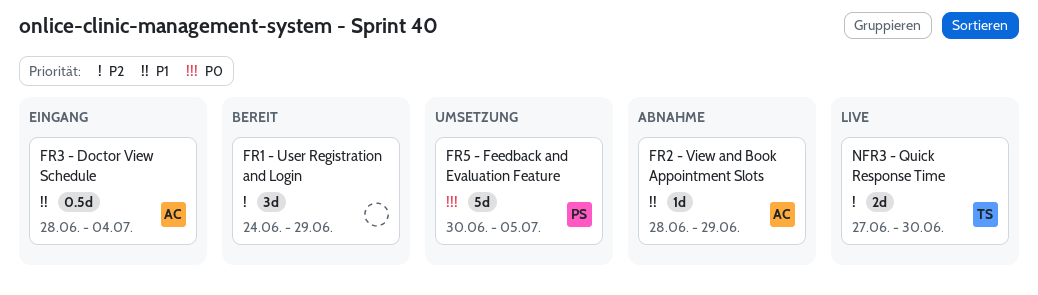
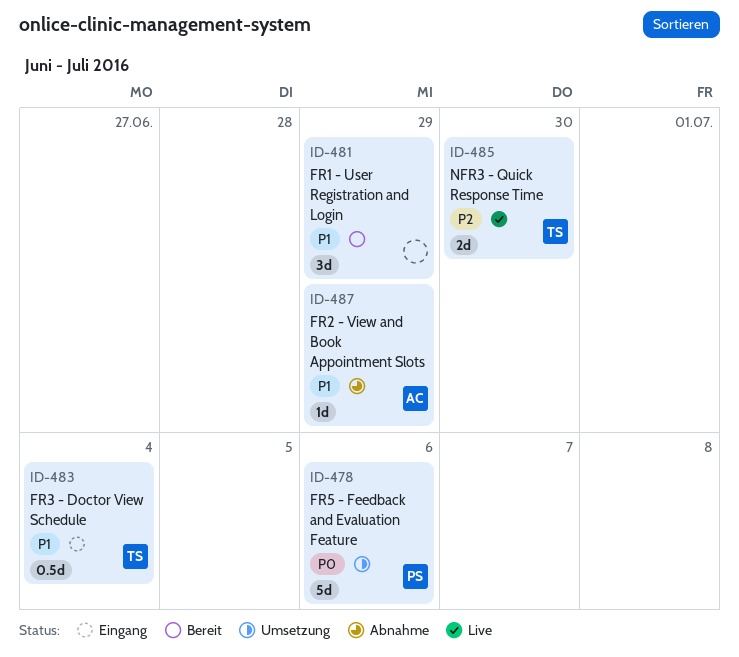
FR1 - User Registration and Login, priority: P2 -> P1
FR3 - Doctor View Schedule, owner: AC -> TS
FR5 - Feedback and Evaluation Feature, due: Jul 5 -> Jul 6

